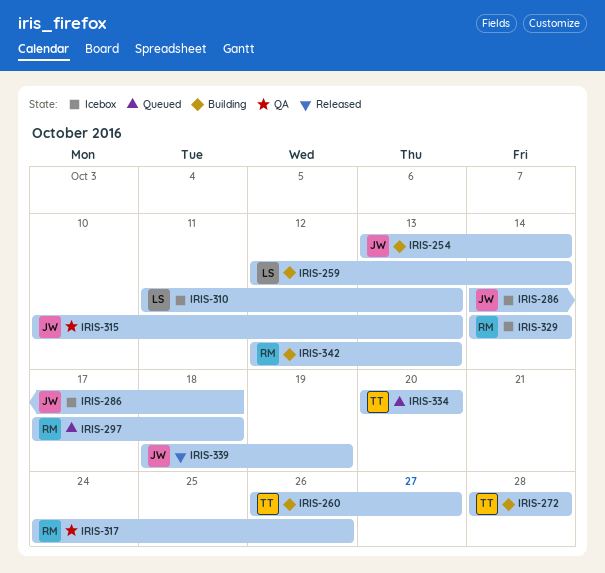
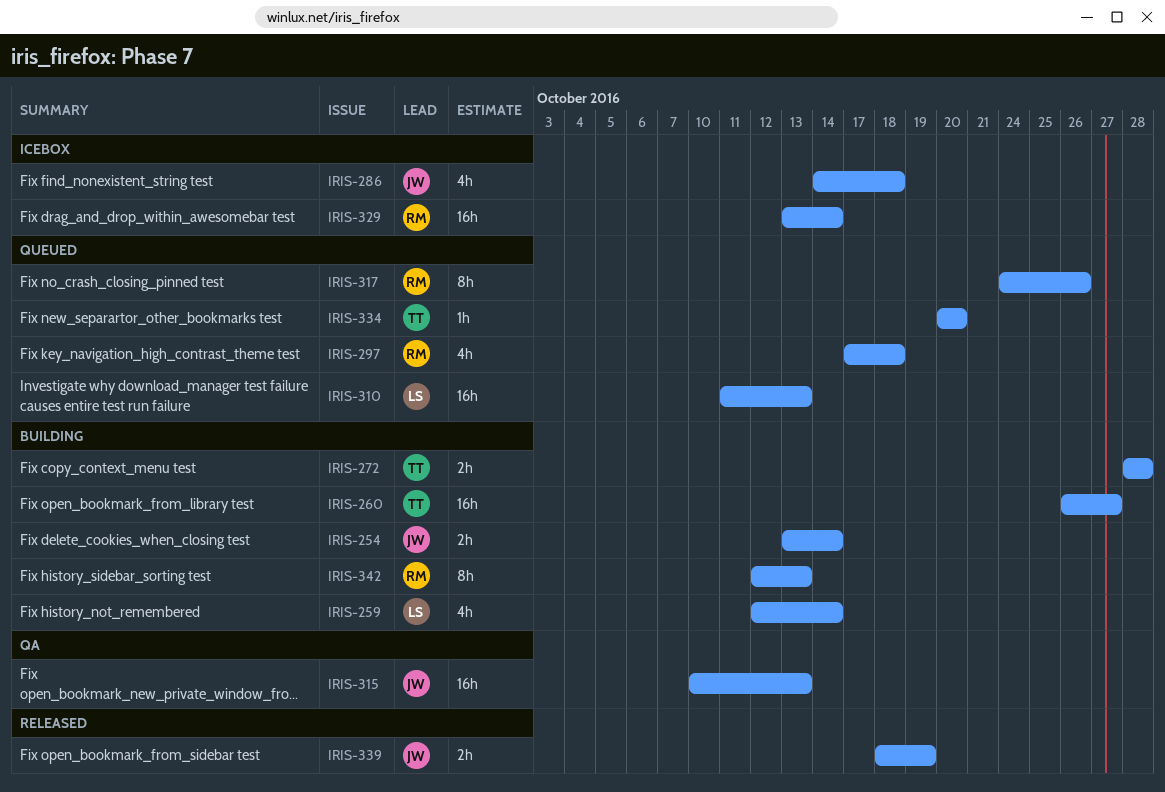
IRIS-310, status: Icebox -> Queued
IRIS-317, status: QA -> Queued
IRIS-329, start: Oct 14 -> Oct 13

